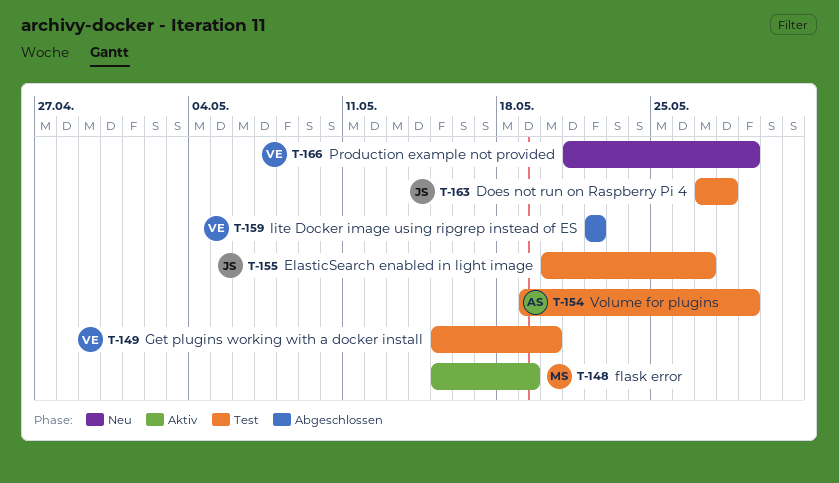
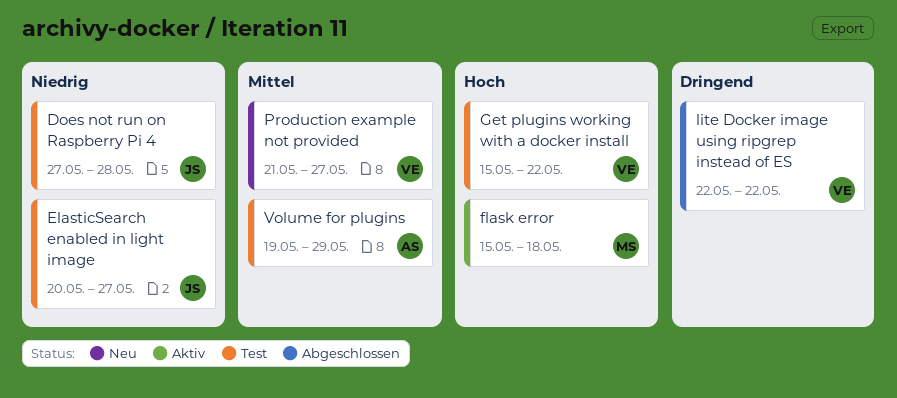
flask error, due: May 19 -> May 18
Get plugins working with a docker install, due: May 20 -> May 22
Production example not provided, due: May 29 -> May 27

